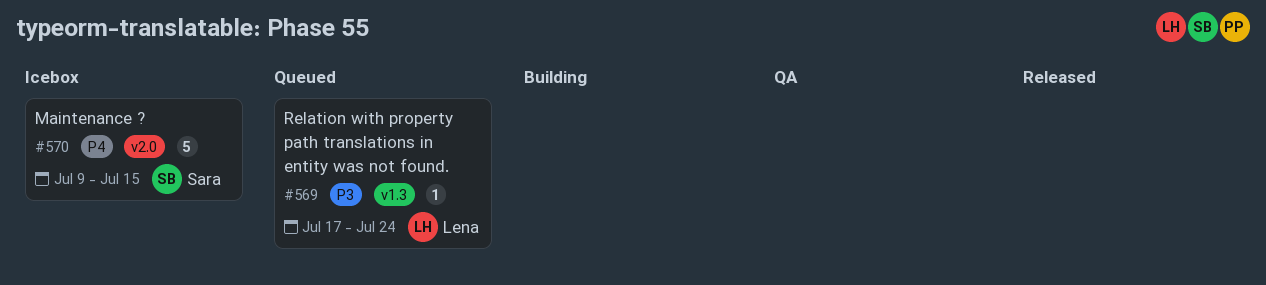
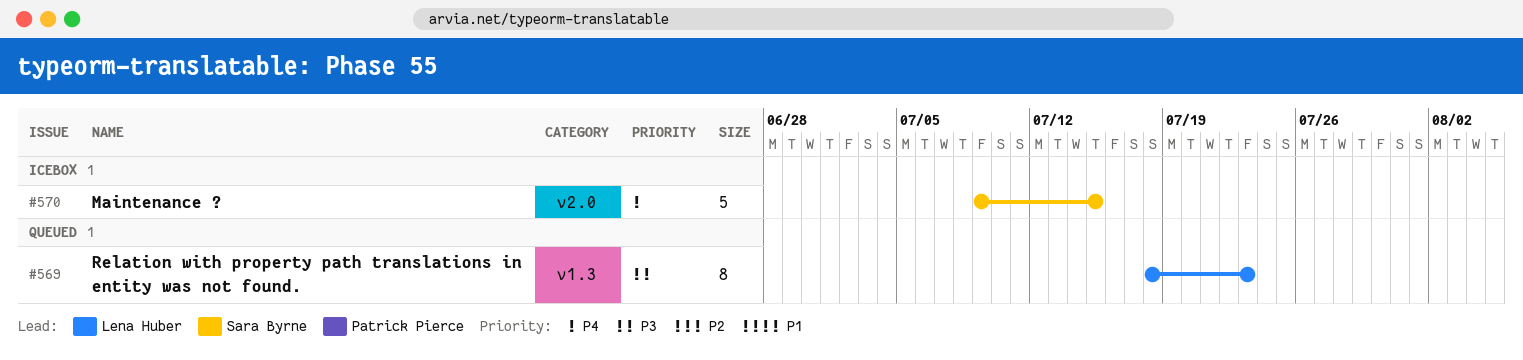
#569, estimate: 1 -> 8
#569, start: Jul 17 -> Jul 18
#569, due: Jul 24 -> Jul 23

